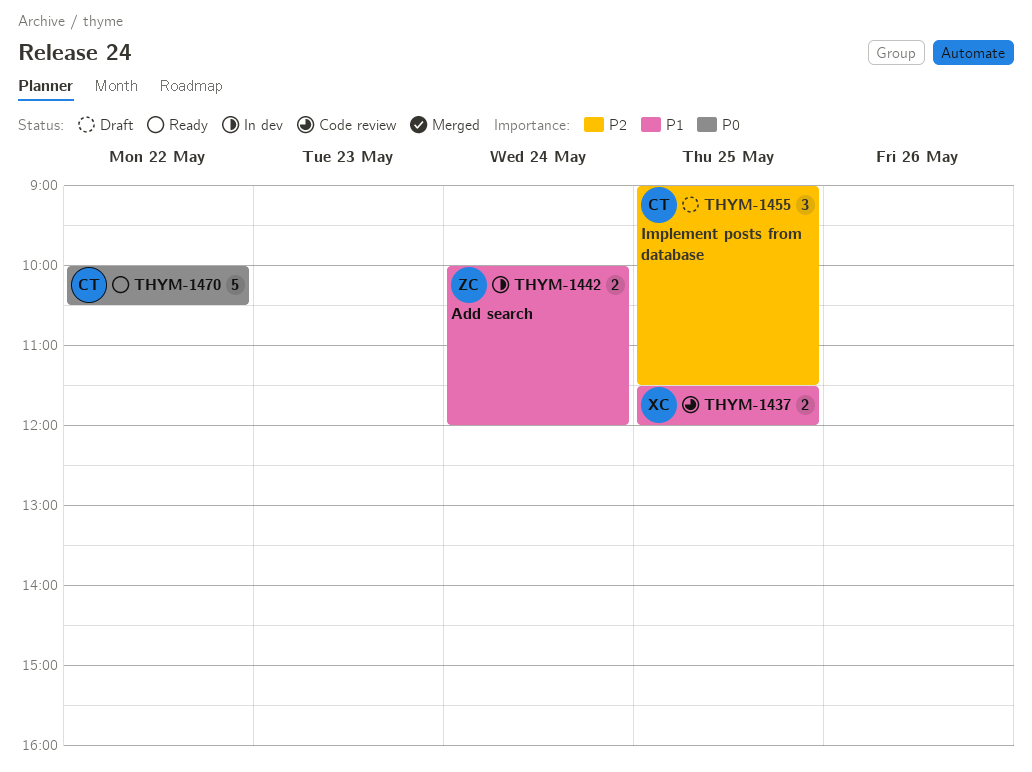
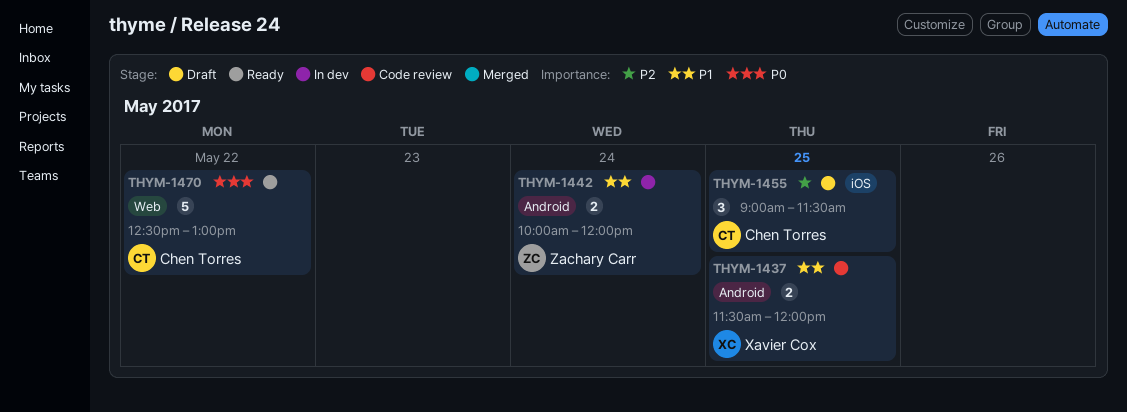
THYM-1470, begins: 10:00 -> 12:30
THYM-1470, ends: 10:30 -> 13:00

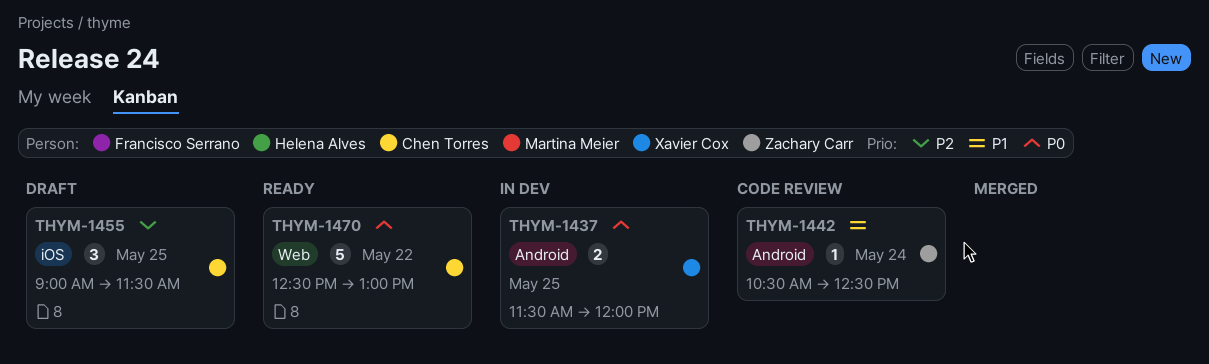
THYM-1437, status: Code review -> In dev
THYM-1437, priority: P1 -> P0
THYM-1442, status: In dev -> Code review
THYM-1442, estimate: 2 -> 1
THYM-1442, begins: 10:00 -> 10:30
THYM-1442, ends: 12:00 -> 12:30

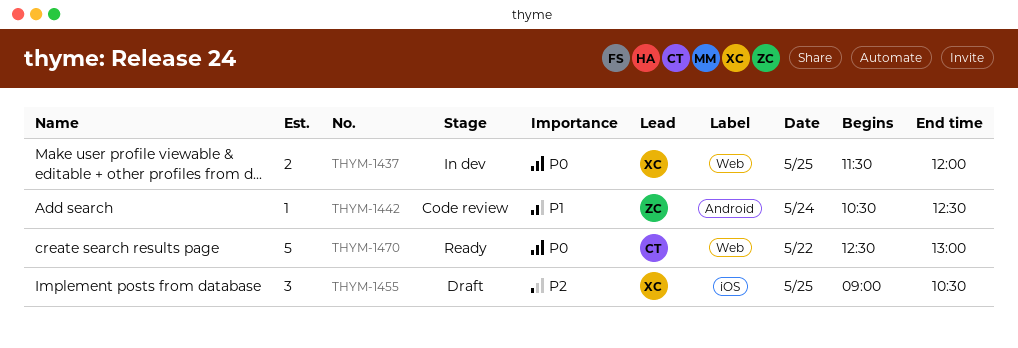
THYM-1437, label: Android -> Web
THYM-1455, owner: Chen Torres -> Xavier Cox
THYM-1455, ends: 11:30 -> 10:30

